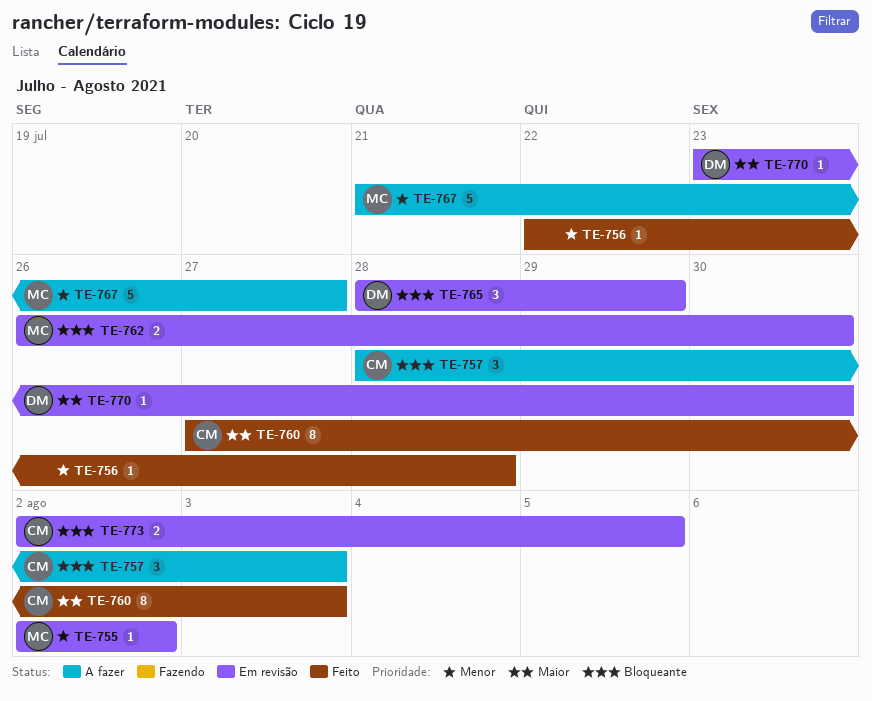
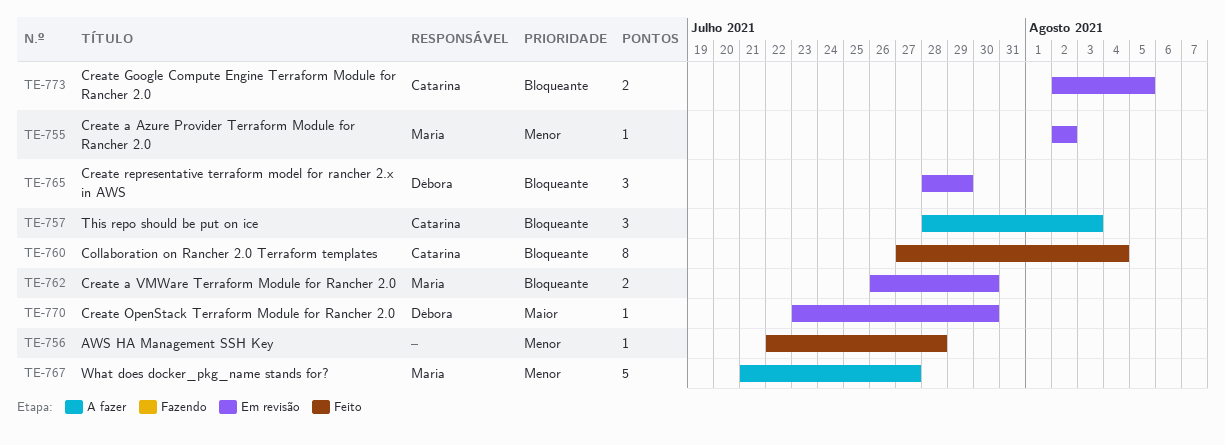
TE-760, priority: Maior -> Bloqueante
TE-760, due: Aug 3 -> Aug 4

